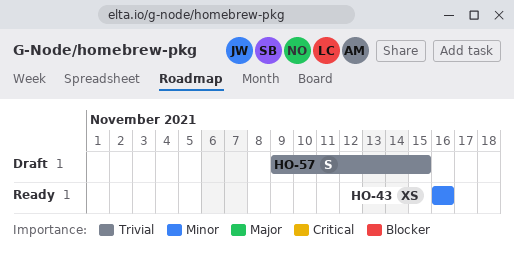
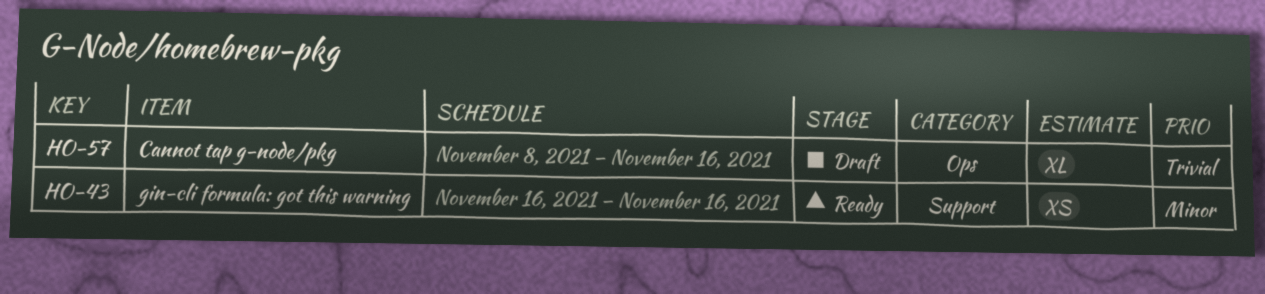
HO-57, estimate: S -> XL
HO-57, start: Nov 9 -> Nov 8
HO-57, due: Nov 15 -> Nov 16

